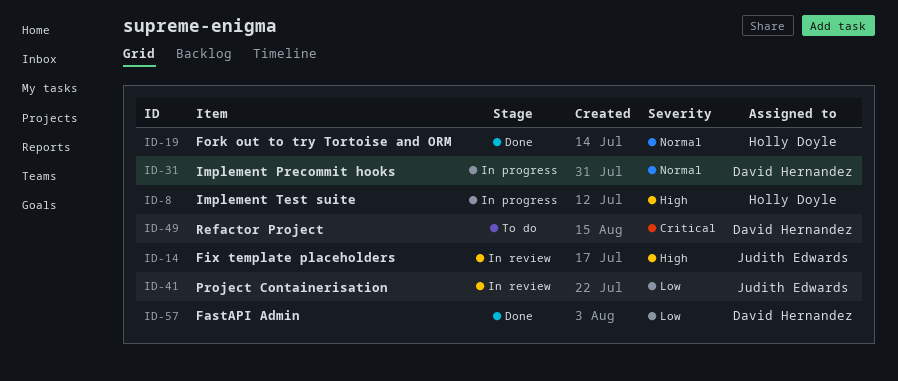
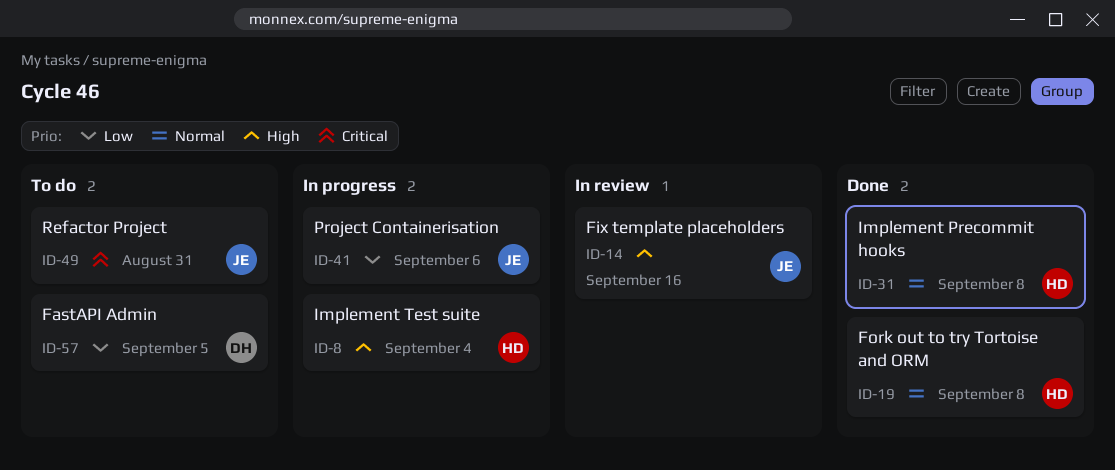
ID-31, status: In progress -> Done
ID-31, owner: David Hernandez -> Holly Doyle
ID-41, status: In review -> In progress
ID-49, owner: David Hernandez -> Judith Edwards
ID-57, status: Done -> To do

